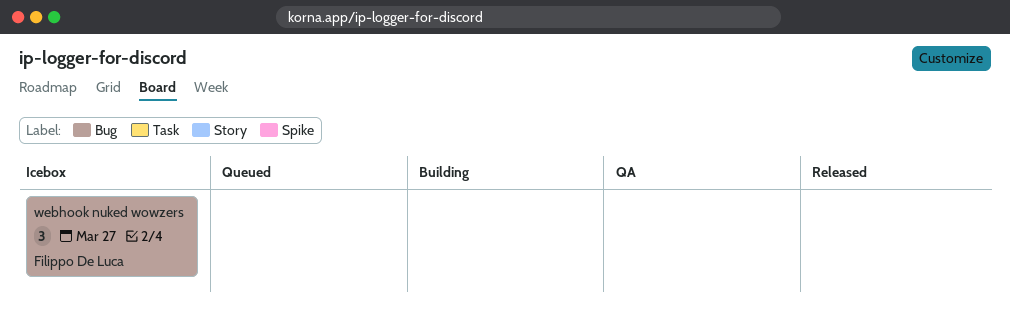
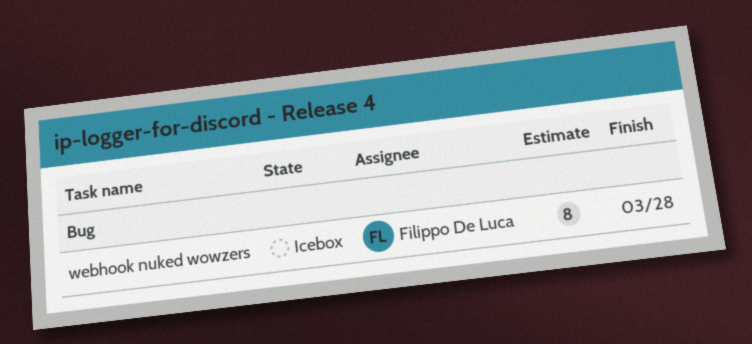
webhook nuked wowzers, estimate: 3 -> 8
webhook nuked wowzers, due: Mar 27 -> Mar 28

